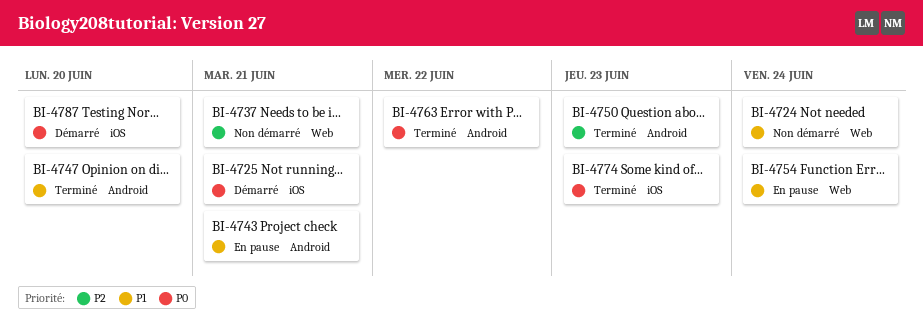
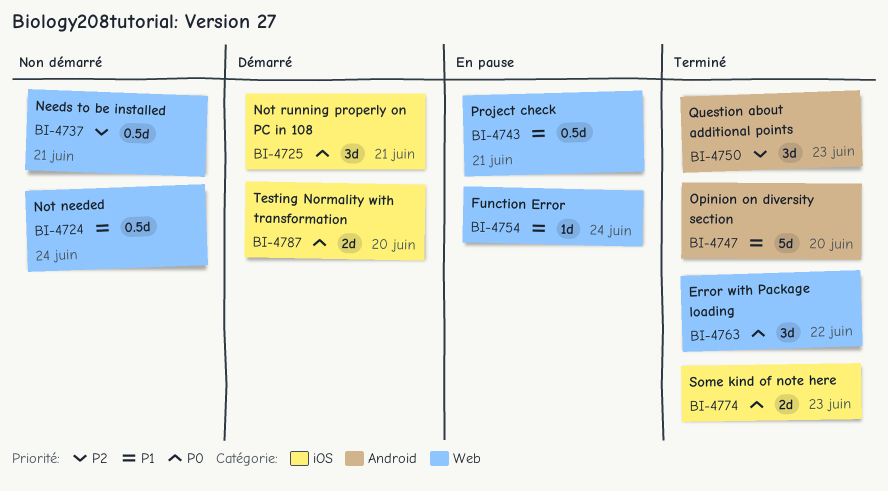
BI-4743, label: Android -> Web
BI-4763, label: Android -> Web

